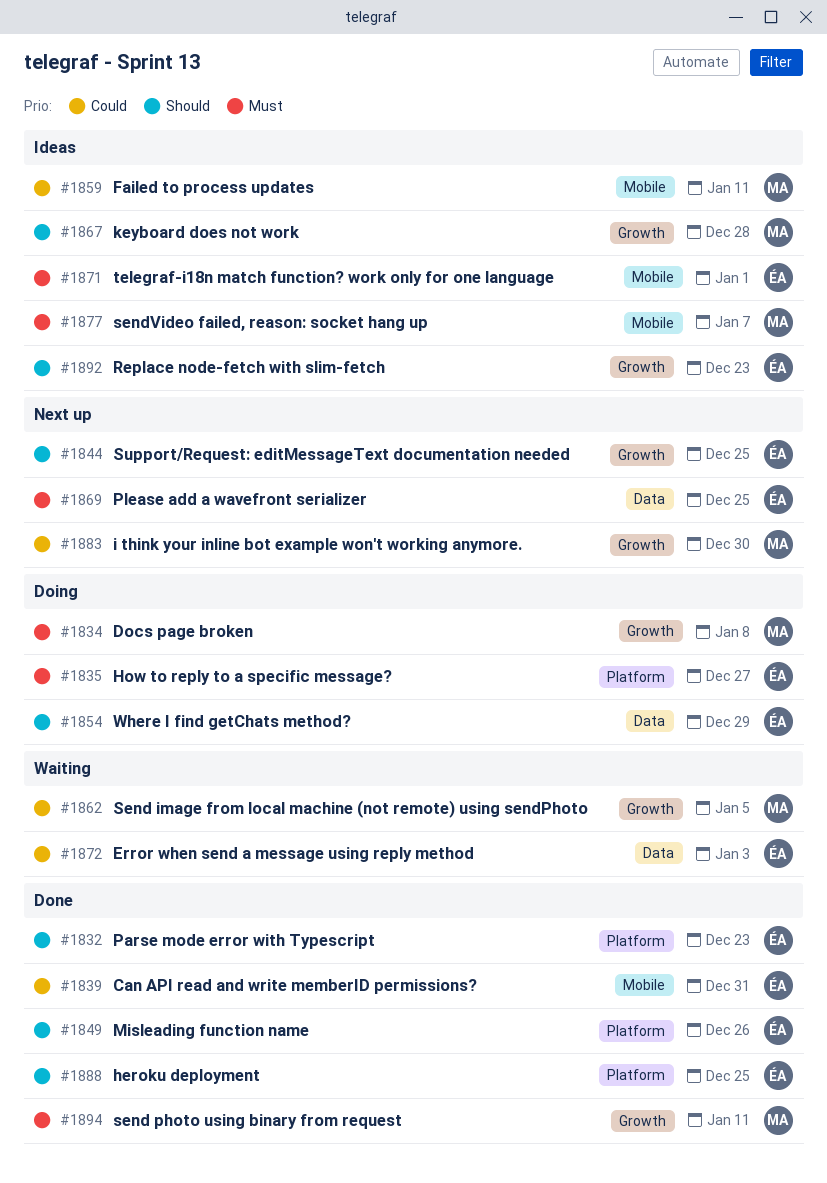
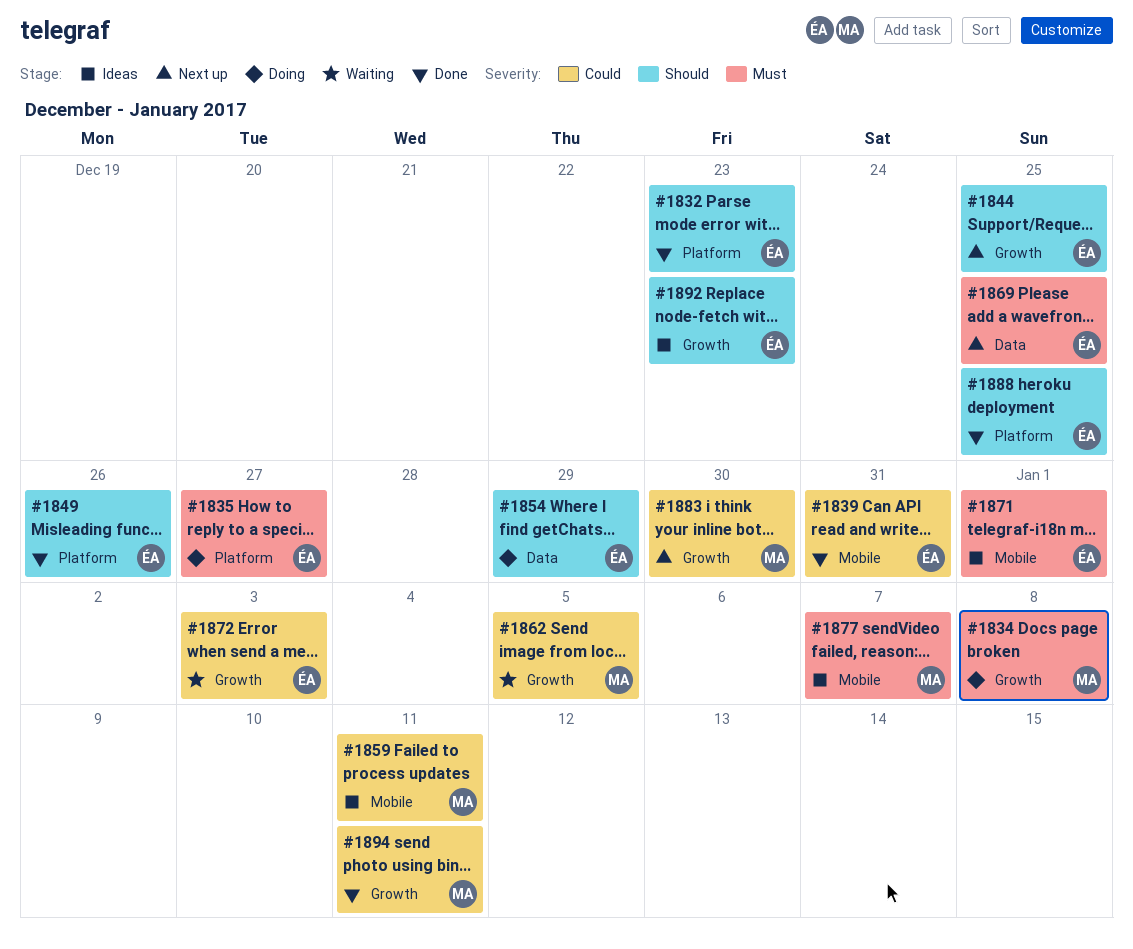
#1867: present -> none
#1872, label: Data -> Growth
#1894, priority: Must -> Could

